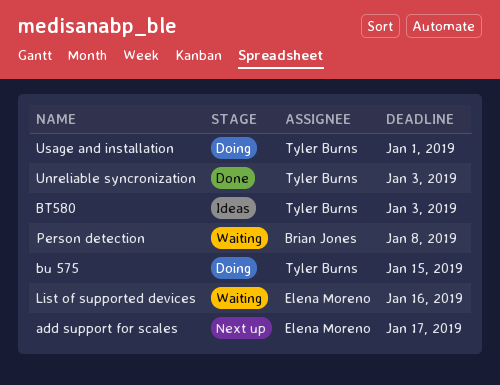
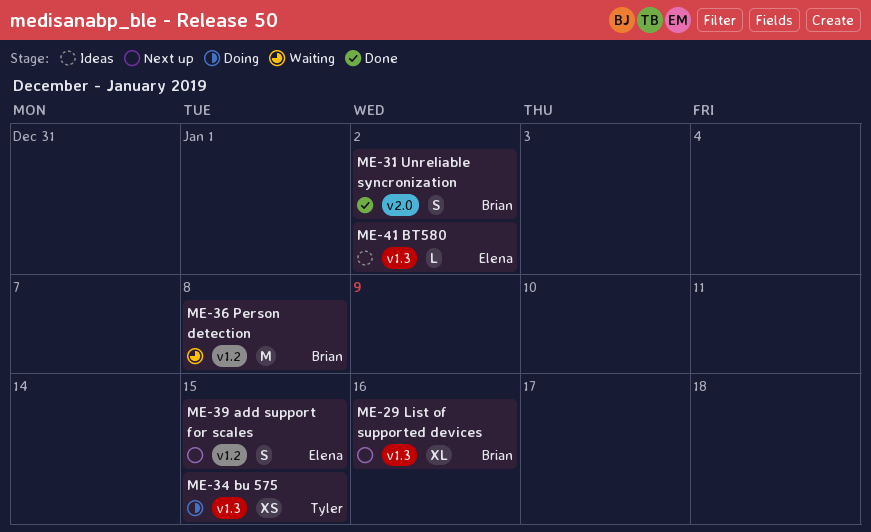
add support for scales, due: Jan 17 -> Jan 15
BT580, owner: Tyler Burns -> Elena Moreno
BT580, due: Jan 3 -> Jan 2
List of supported devices, status: Waiting -> Next up
List of supported devices, owner: Elena Moreno -> Brian Jones
Unreliable syncronization, owner: Tyler Burns -> Brian Jones
Unreliable syncronization, due: Jan 3 -> Jan 2
Usage and installation: present -> none

